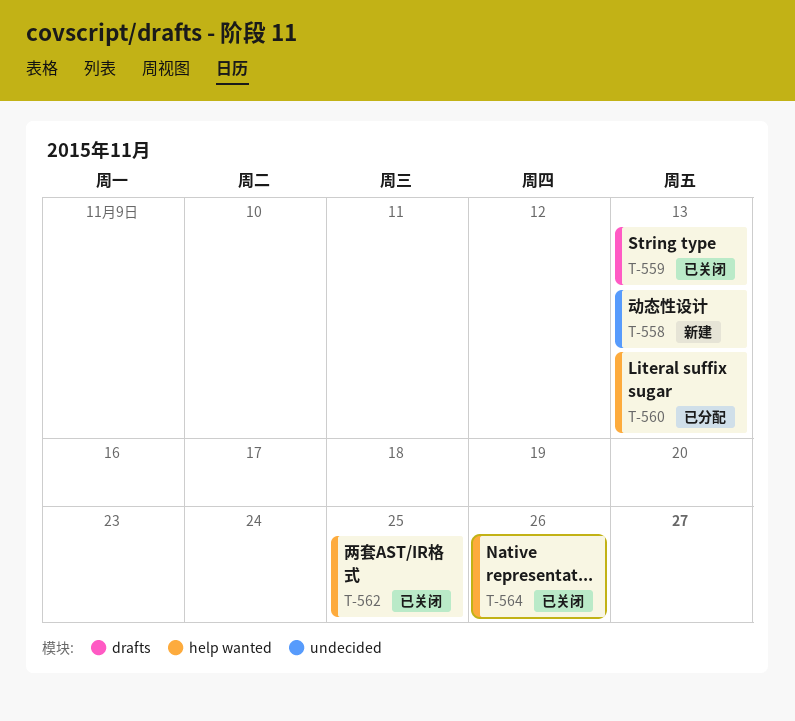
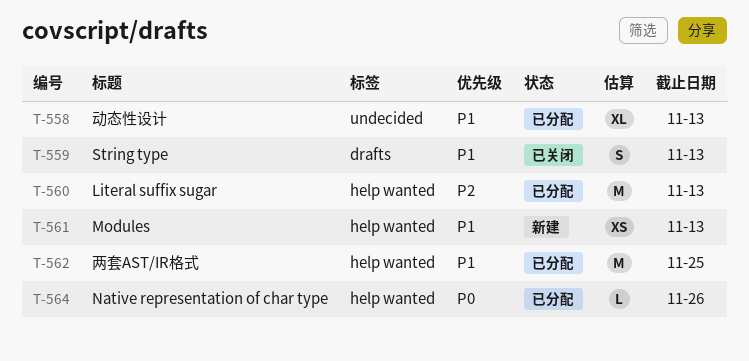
T-558, status: 新建 -> 已分配
T-561: none -> present
T-562, status: 已关闭 -> 已分配
T-564, status: 已关闭 -> 已分配

